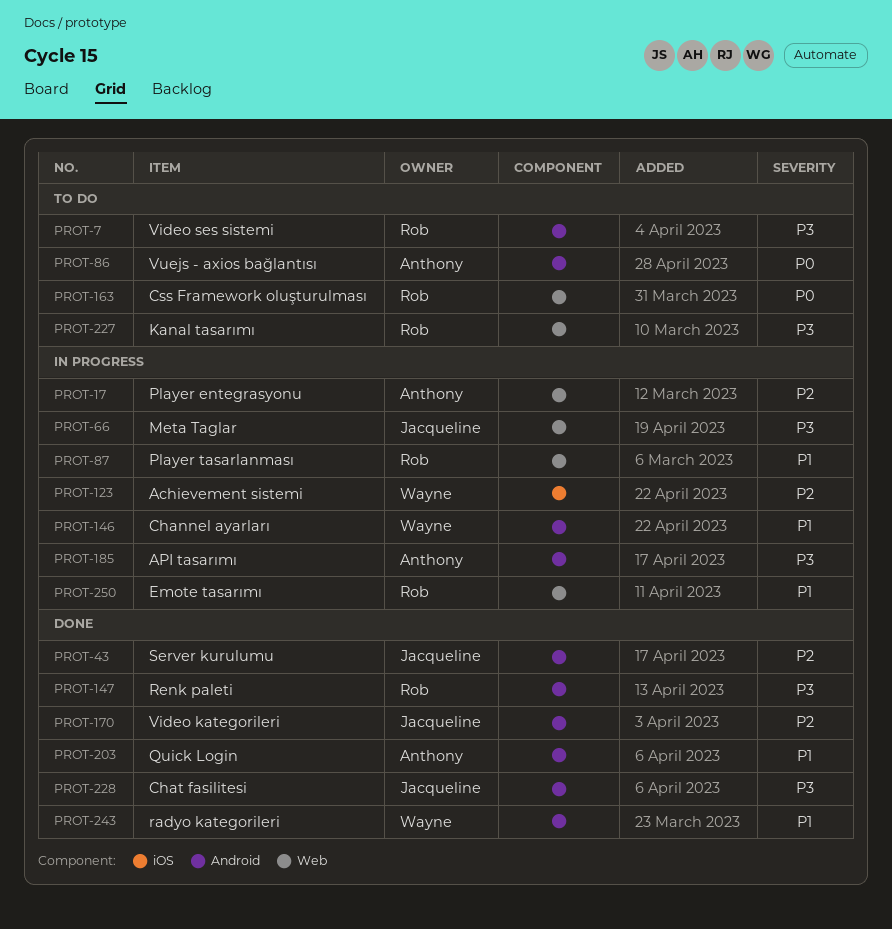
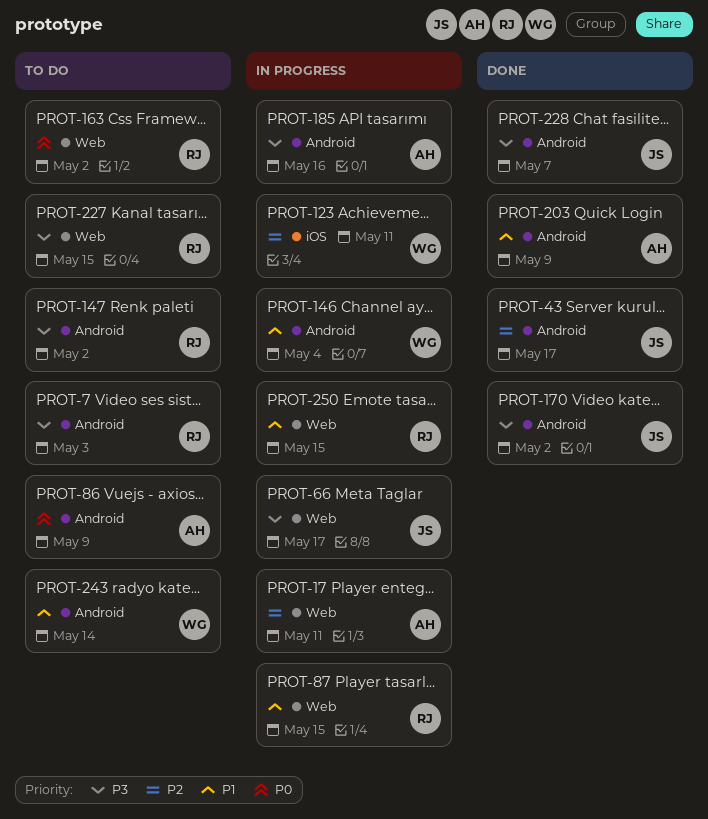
PROT-147, status: Done -> To do
PROT-170, priority: P2 -> P3
PROT-243, status: Done -> To do

